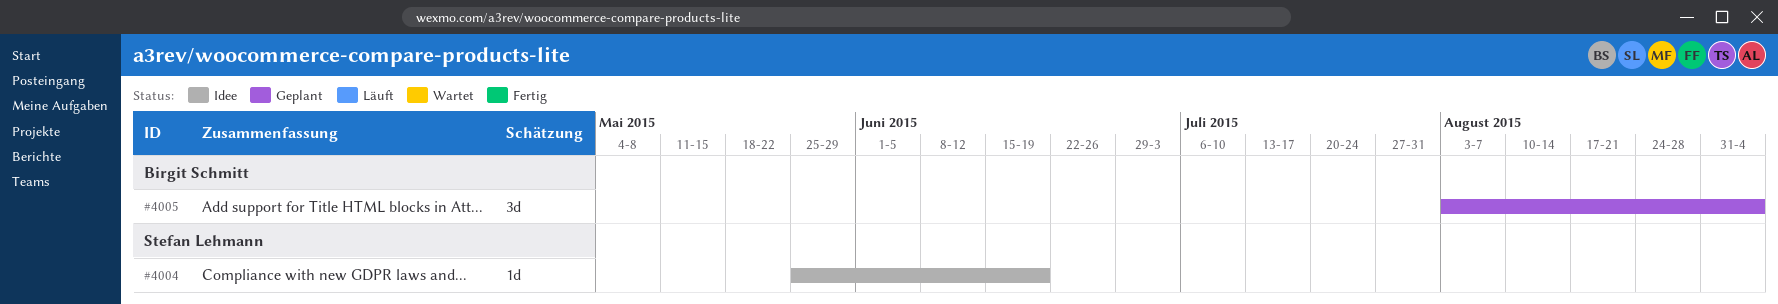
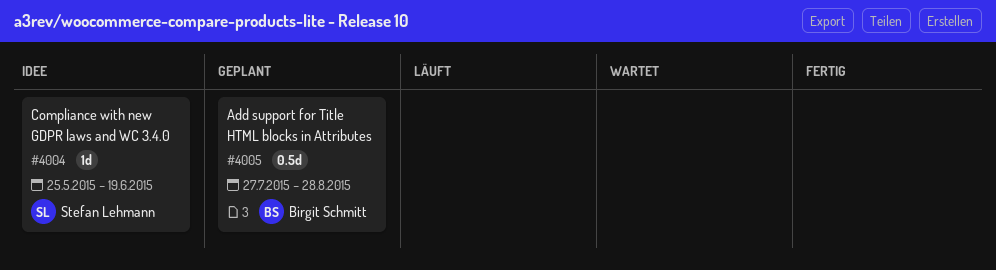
#4005, estimate: 3d -> 0.5d
#4005, start: Aug 3 -> Jul 27
#4005, due: Sep 4 -> Aug 28

